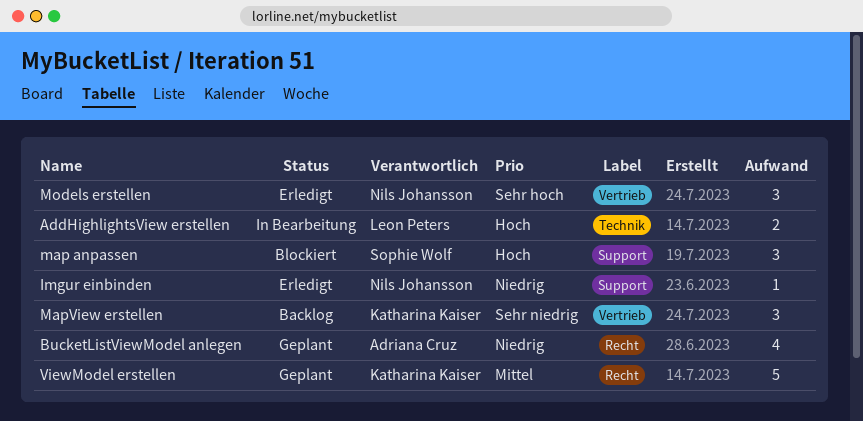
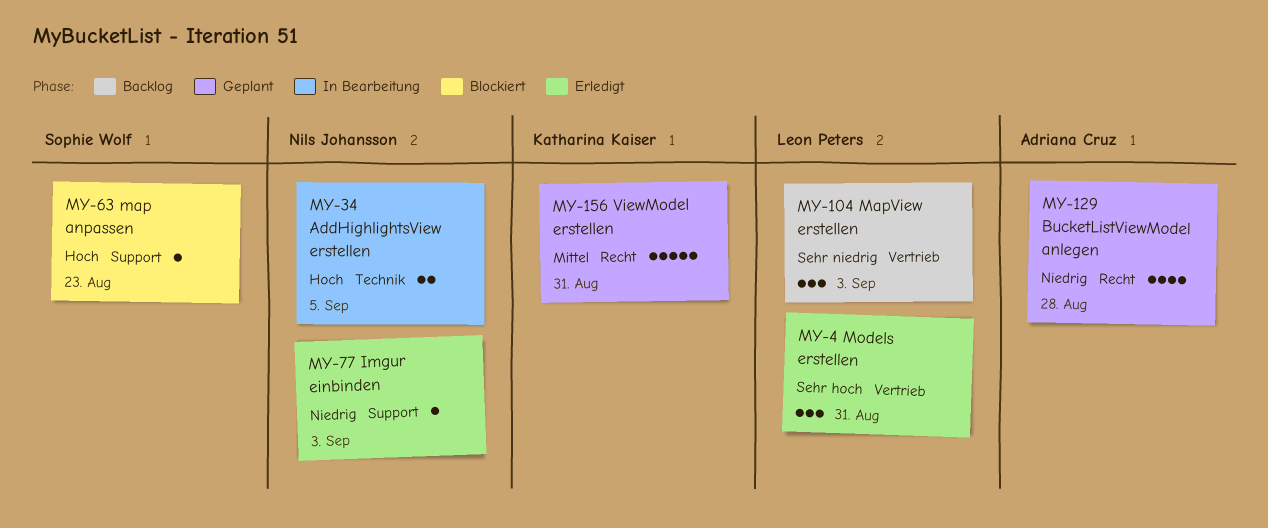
AddHighlightsView erstellen, owner: Leon Peters -> Nils Johansson
map anpassen, estimate: 3 -> 1
MapView erstellen, owner: Katharina Kaiser -> Leon Peters
Models erstellen, owner: Nils Johansson -> Leon Peters

